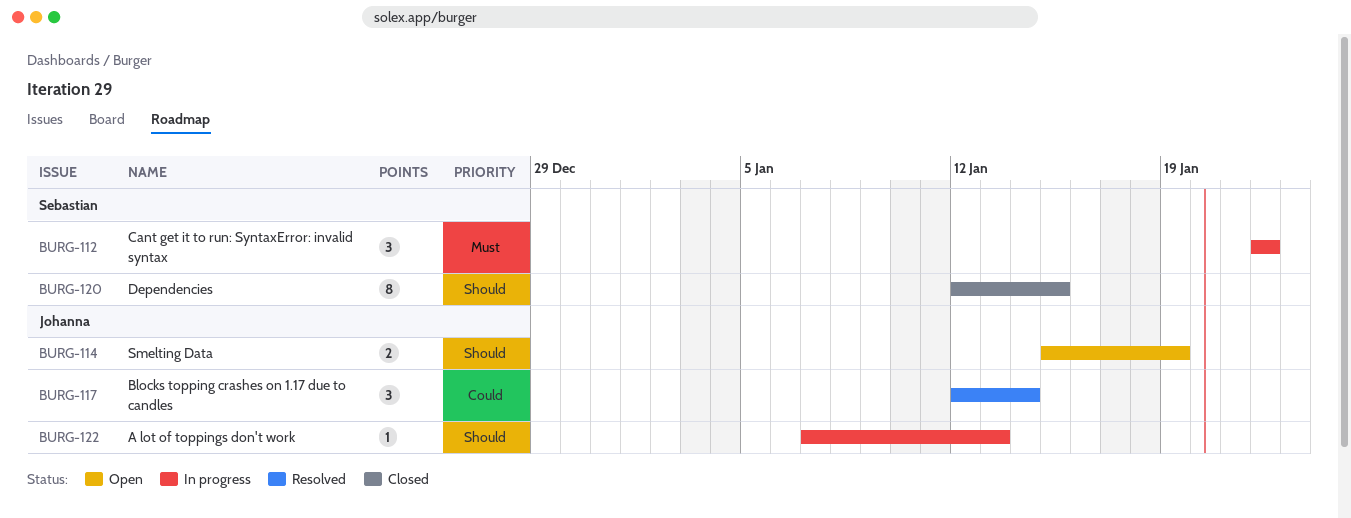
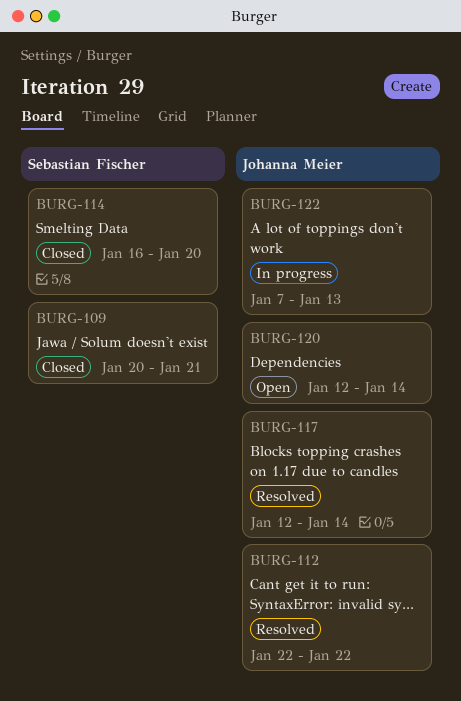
BURG-109: none -> present
BURG-112, status: In progress -> Resolved
BURG-112, owner: Sebastian Fischer -> Johanna Meier
BURG-114, status: Open -> Closed
BURG-114, owner: Johanna Meier -> Sebastian Fischer
BURG-114, start: Jan 15 -> Jan 16
BURG-114, due: Jan 19 -> Jan 20
BURG-120, status: Closed -> Open
BURG-120, owner: Sebastian Fischer -> Johanna Meier
BURG-120, due: Jan 15 -> Jan 14

